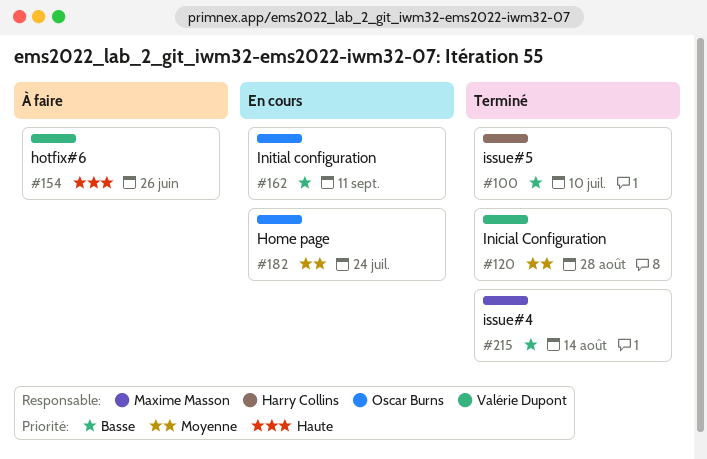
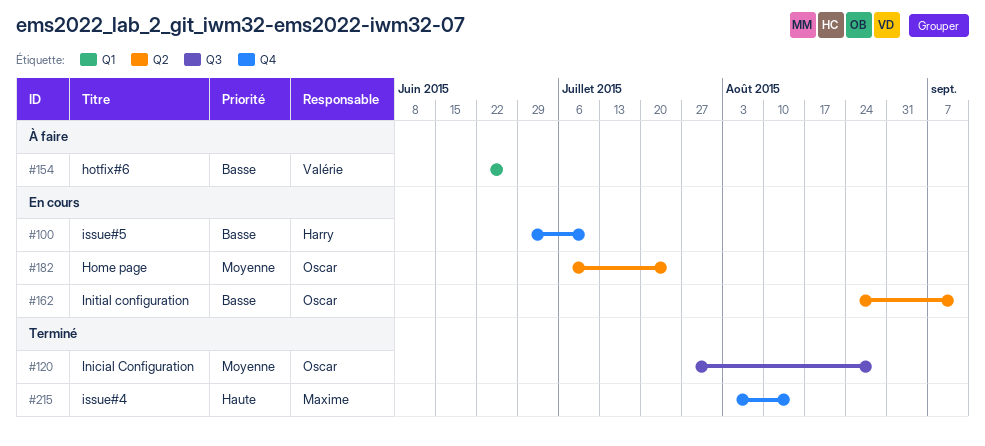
#100, status: Terminé -> En cours
#120, owner: Valérie Dupont -> Oscar Burns
#154, priority: Haute -> Basse
#215, priority: Basse -> Haute

